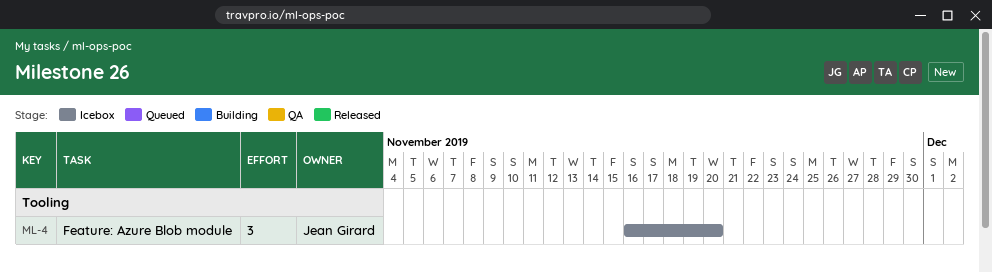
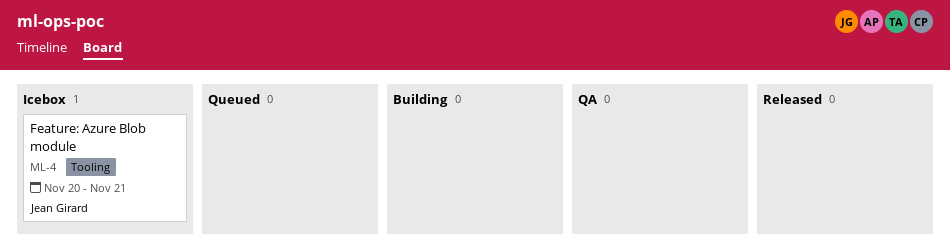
ML-4, start: Nov 16 -> Nov 20
ML-4, due: Nov 20 -> Nov 21

